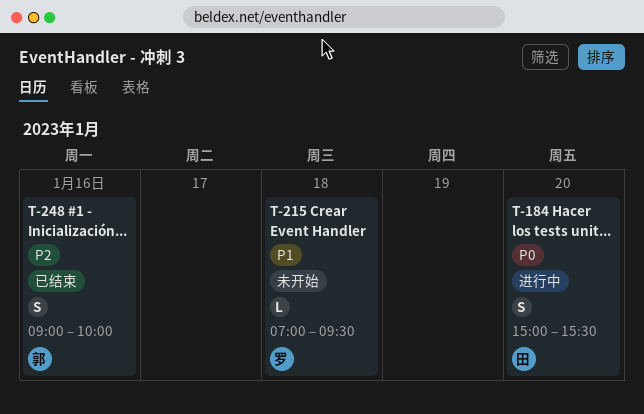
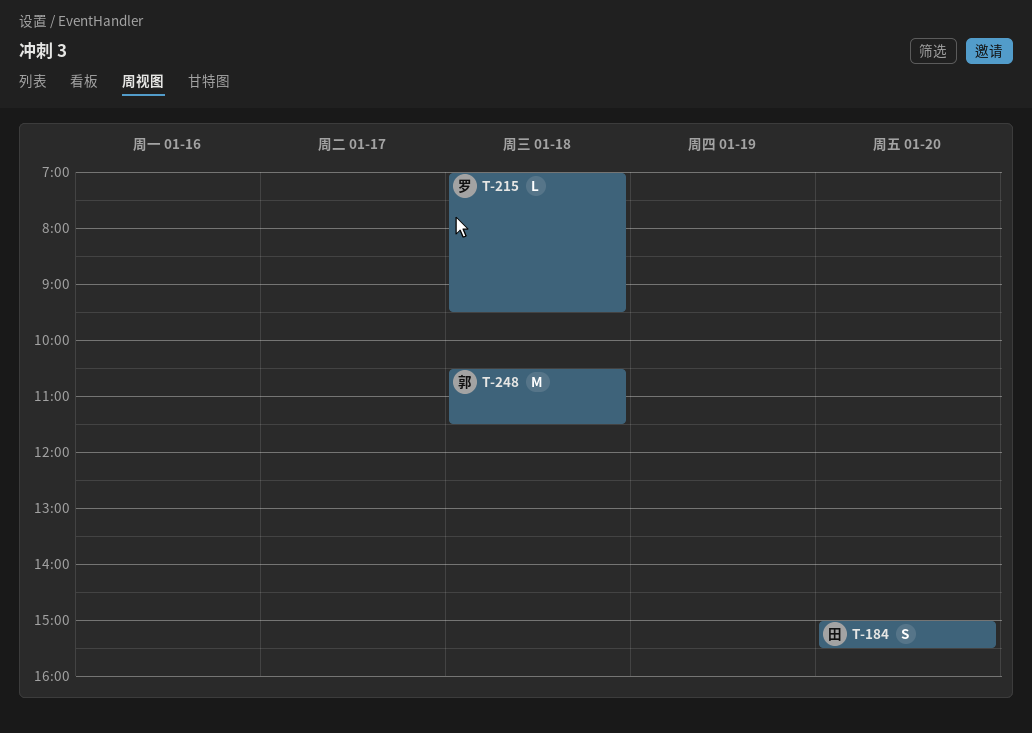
T-248, estimate: S -> M
T-248, day: Jan 16 -> Jan 18
T-248, begins: 09:00 -> 10:30
T-248, ends: 10:00 -> 11:30

